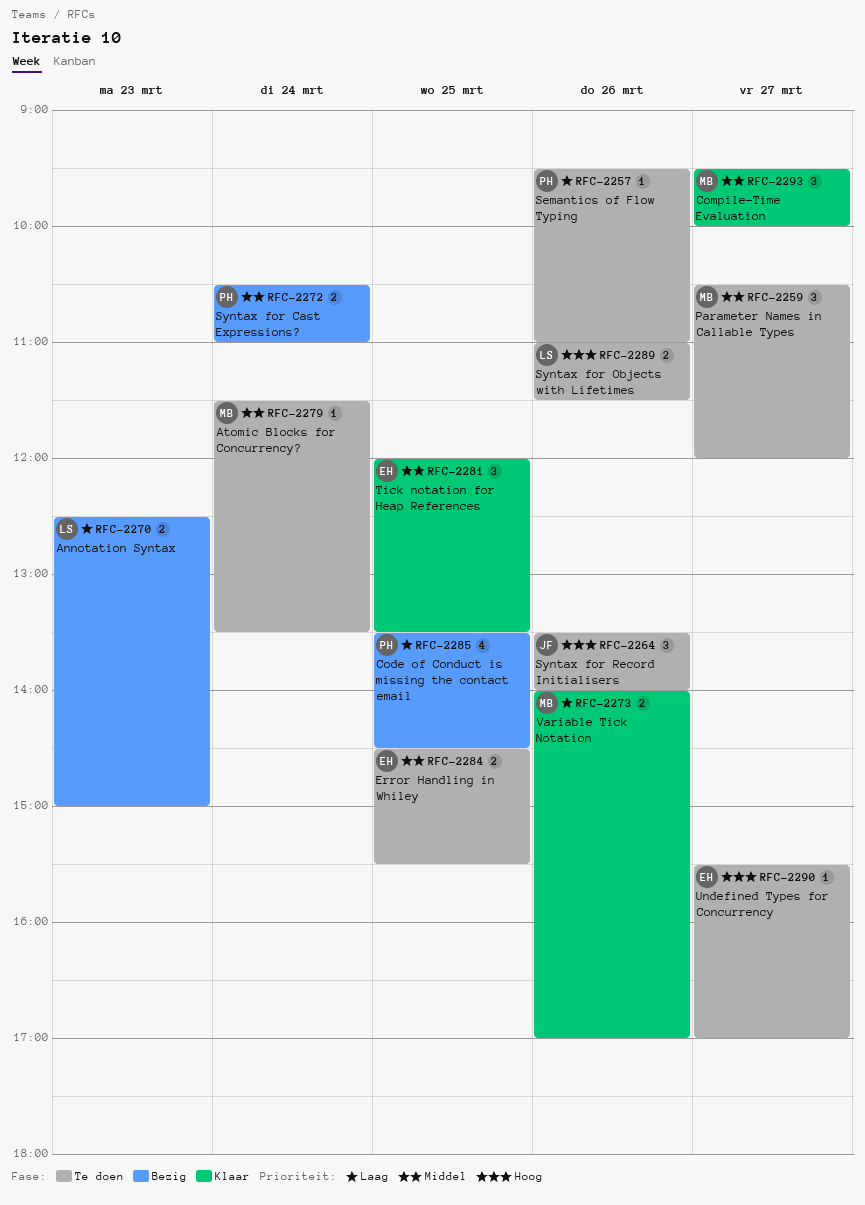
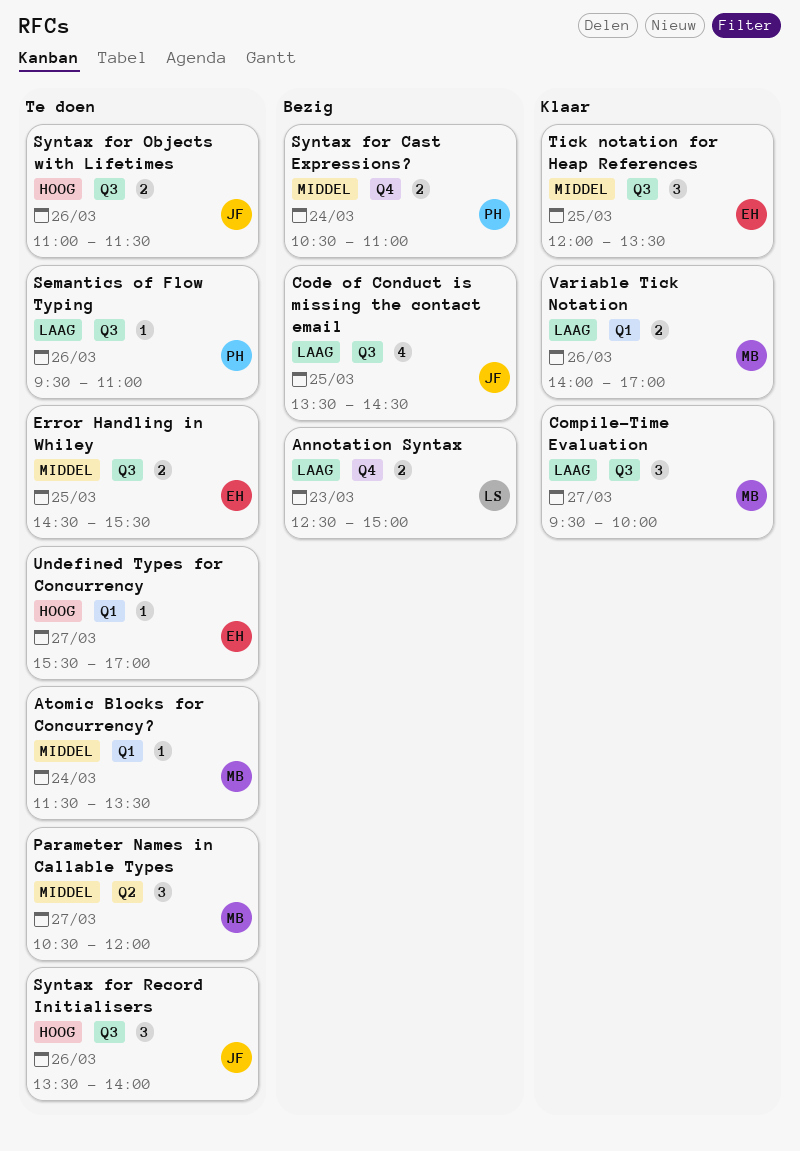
Code of Conduct is missing the contact email, owner: PH -> JF
Compile-Time Evaluation, priority: Middel -> Laag
Syntax for Objects with Lifetimes, owner: LS -> JF

